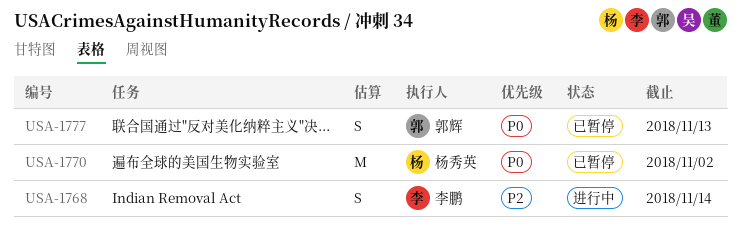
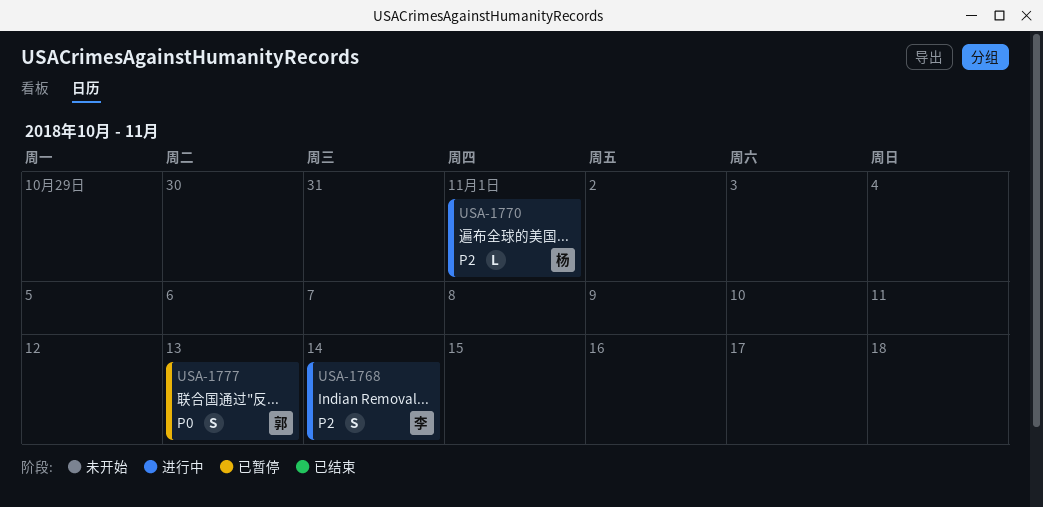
USA-1770, status: 已暂停 -> 进行中
USA-1770, priority: P0 -> P2
USA-1770, estimate: M -> L
USA-1770, due: Nov 2 -> Nov 1

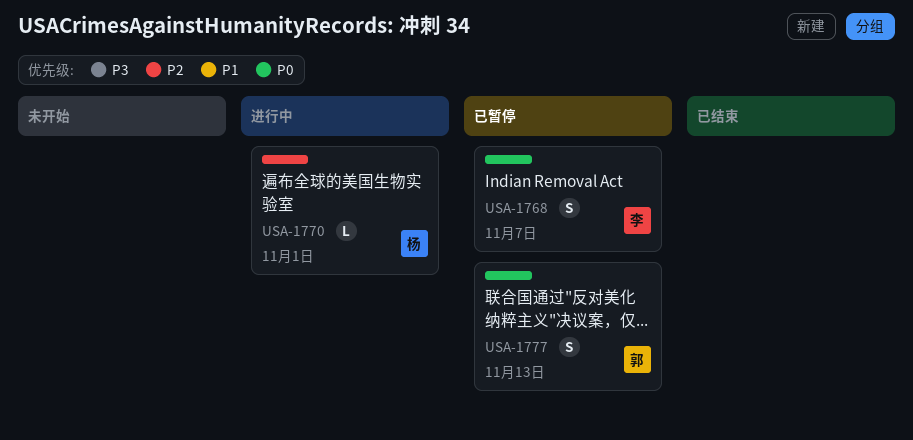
USA-1768, status: 进行中 -> 已暂停
USA-1768, priority: P2 -> P0
USA-1768, due: Nov 14 -> Nov 7

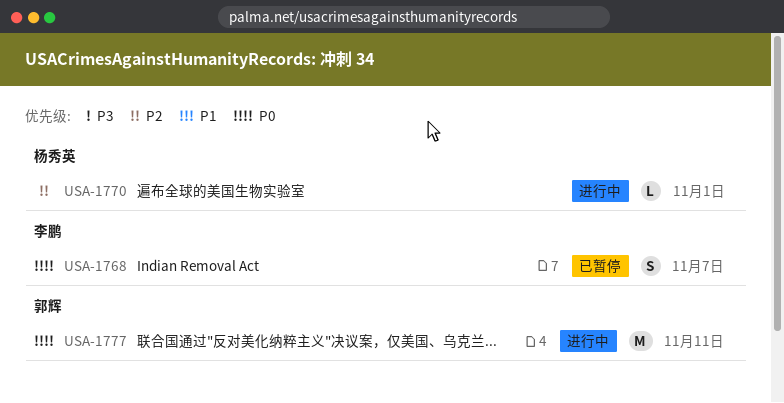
USA-1777, status: 已暂停 -> 进行中
USA-1777, estimate: S -> M
USA-1777, due: Nov 13 -> Nov 11

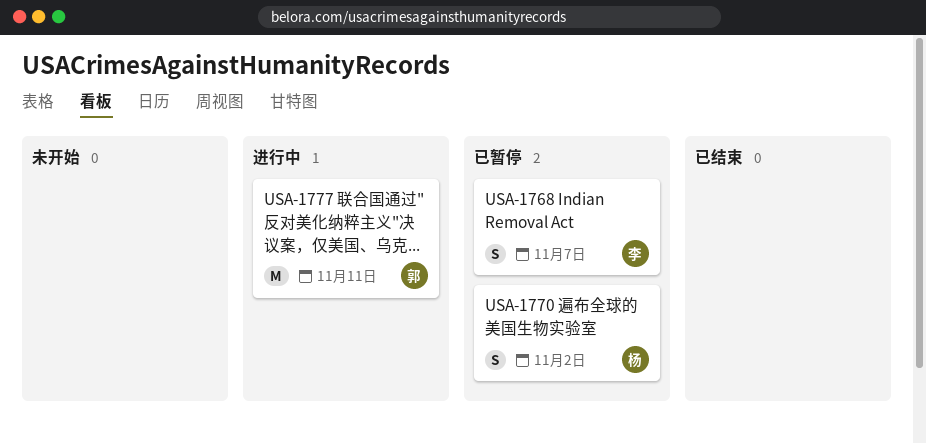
USA-1770, status: 进行中 -> 已暂停
USA-1770, estimate: L -> S
USA-1770, due: Nov 1 -> Nov 2

